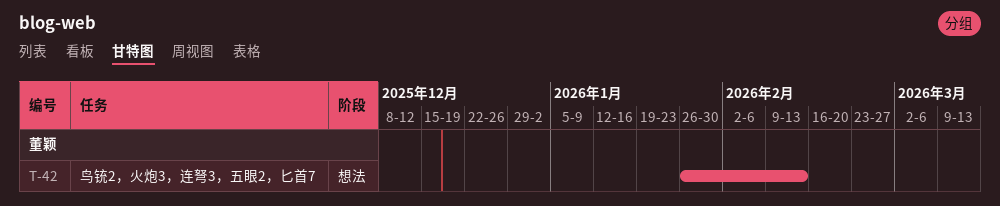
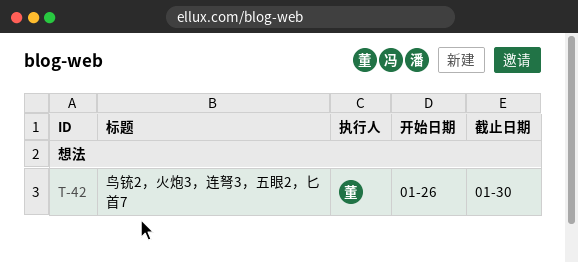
T-42, due: Feb 13 -> Jan 30

